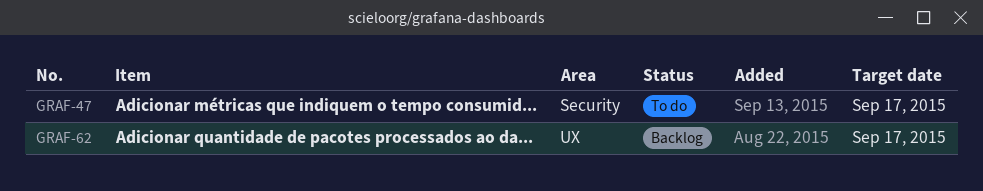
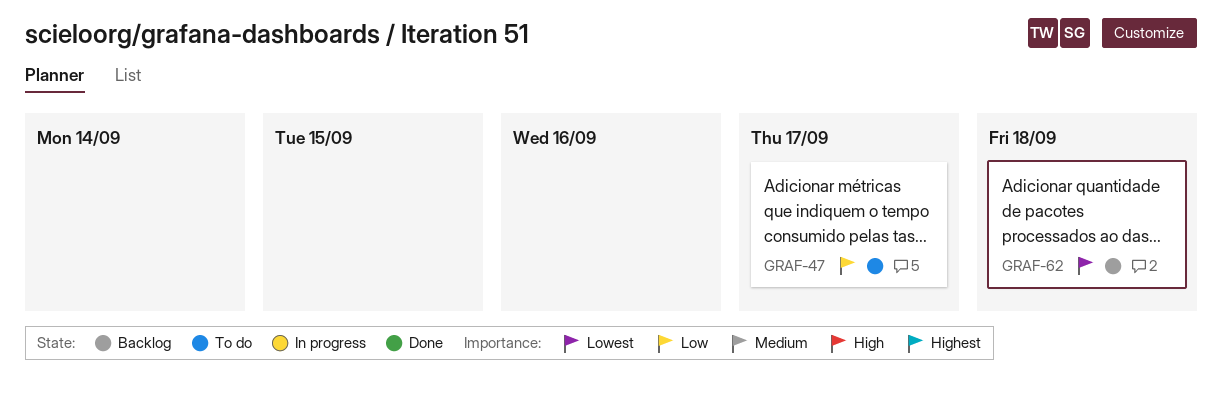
GRAF-62, due: Sep 17 -> Sep 18

